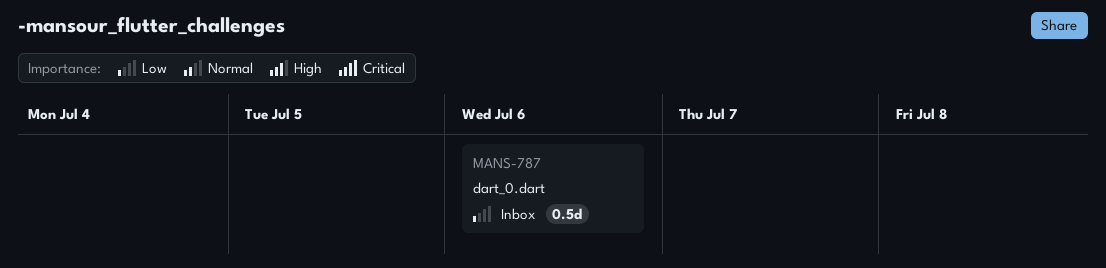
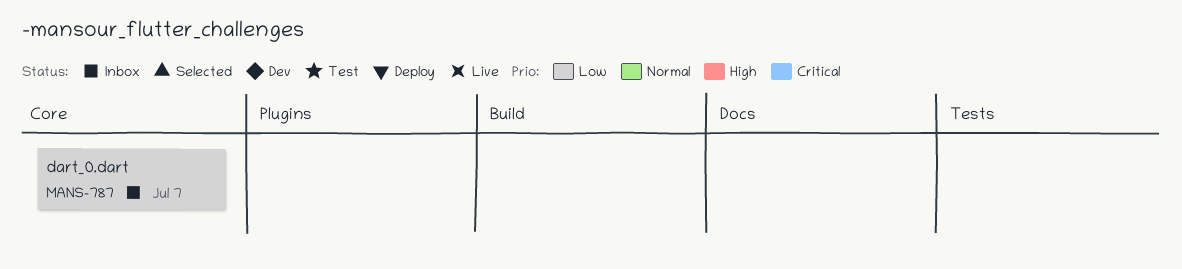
MANS-787, due: Jul 6 -> Jul 7

